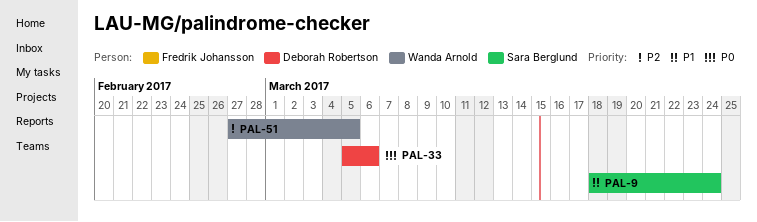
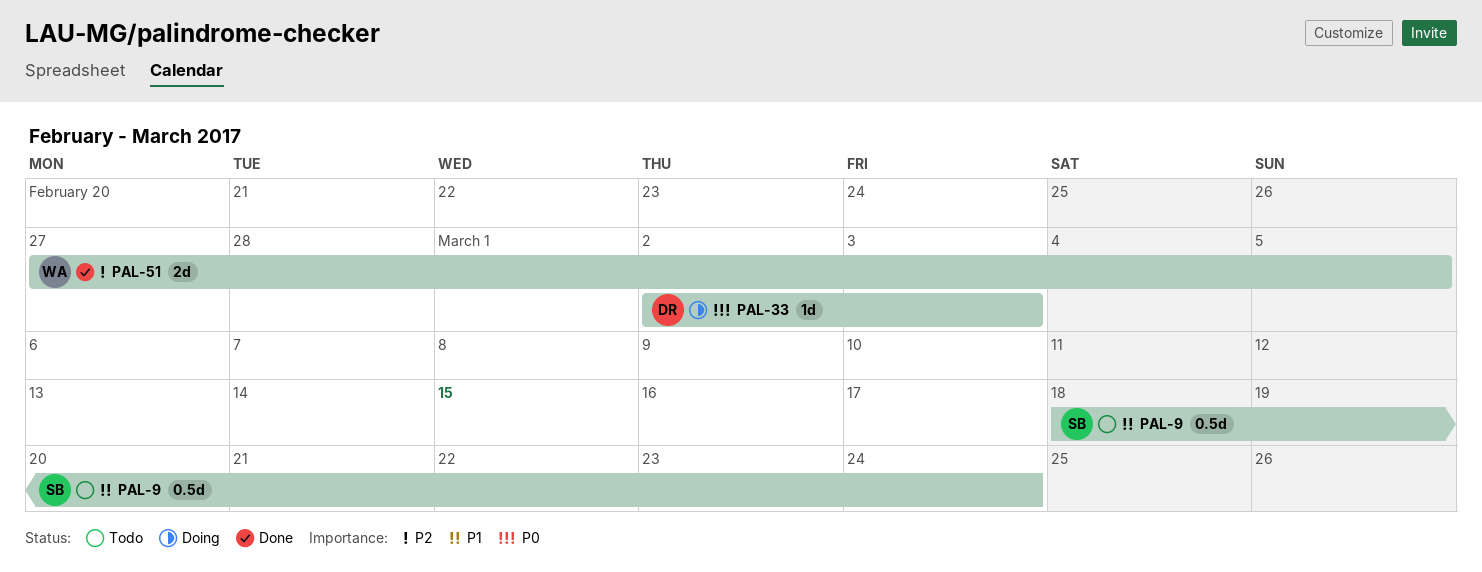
PAL-33, start: Mar 5 -> Mar 2
PAL-33, due: Mar 6 -> Mar 3

